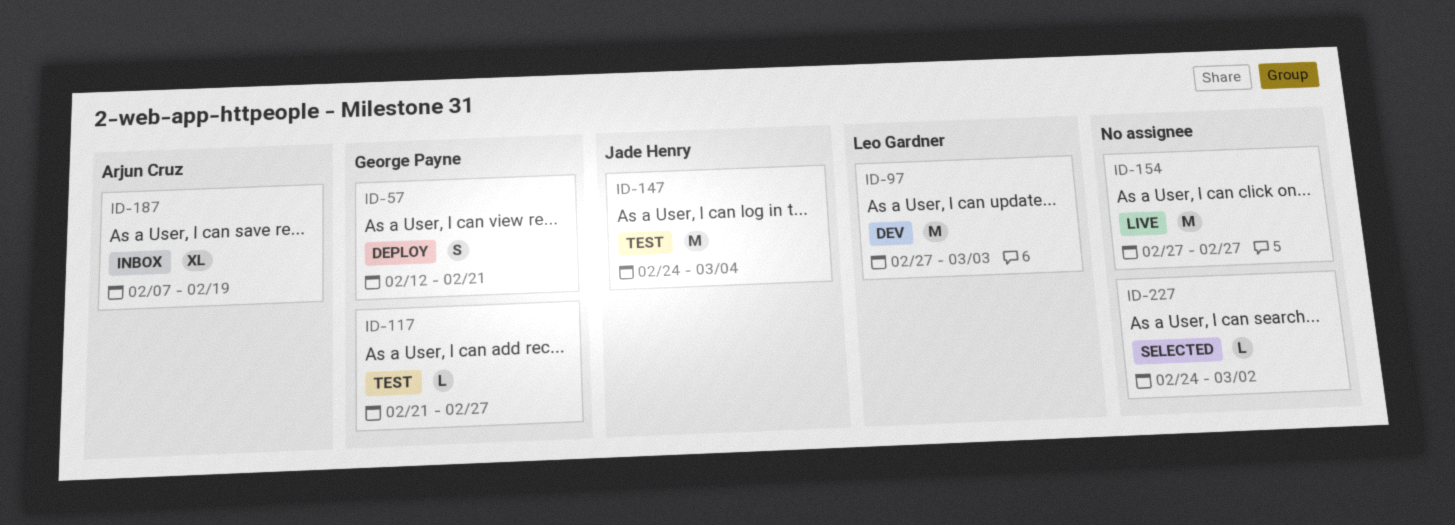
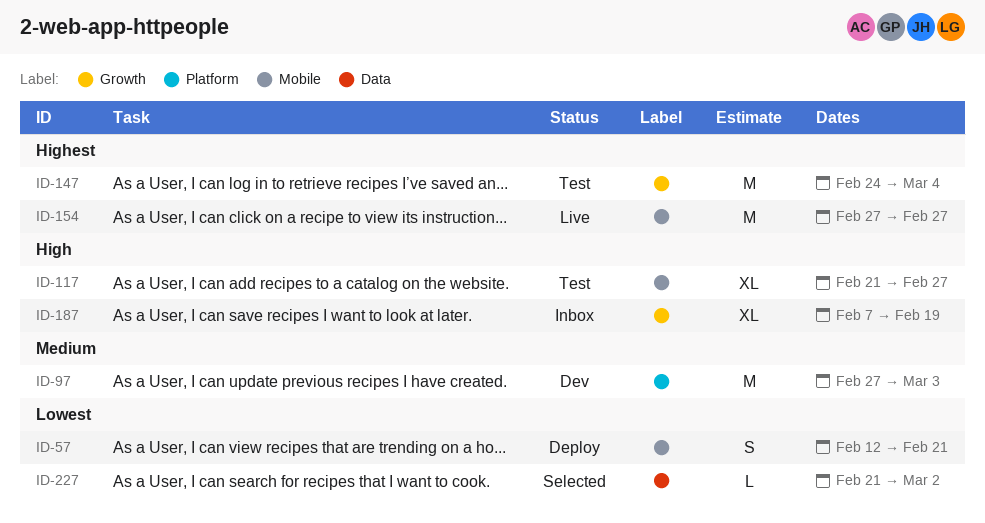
ID-117, estimate: L -> XL
ID-227, start: Feb 24 -> Feb 21

